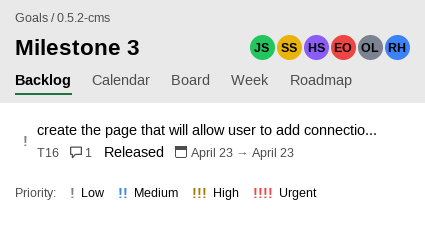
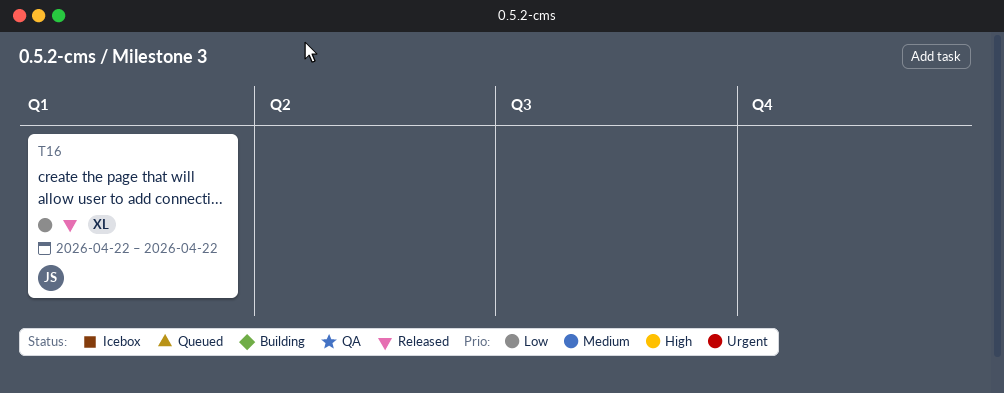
T16, start: Apr 23 -> Apr 22
T16, due: Apr 23 -> Apr 22

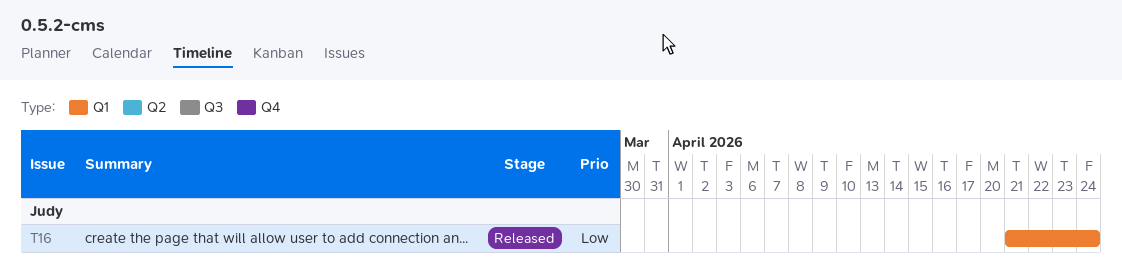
T16, start: Apr 22 -> Apr 21
T16, due: Apr 22 -> Apr 24

